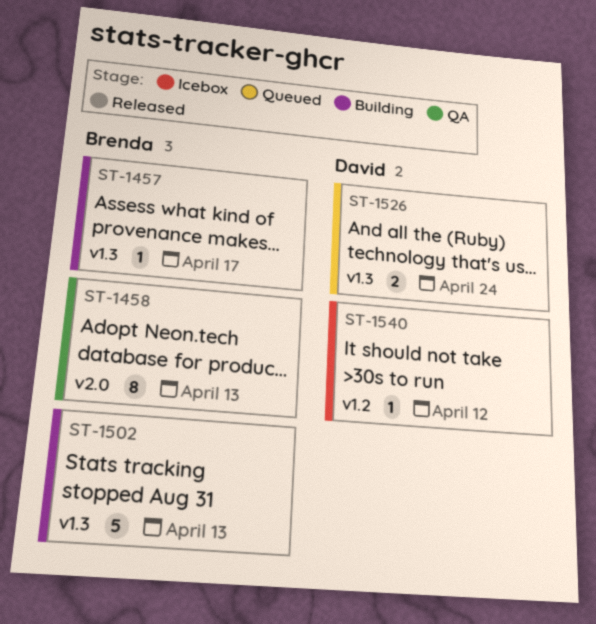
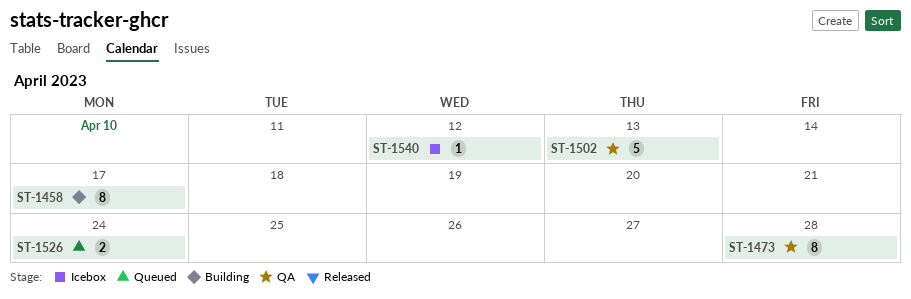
ST-1457: present -> none
ST-1458, status: QA -> Building
ST-1458, due: Apr 13 -> Apr 17
ST-1473: none -> present
ST-1502, status: Building -> QA

